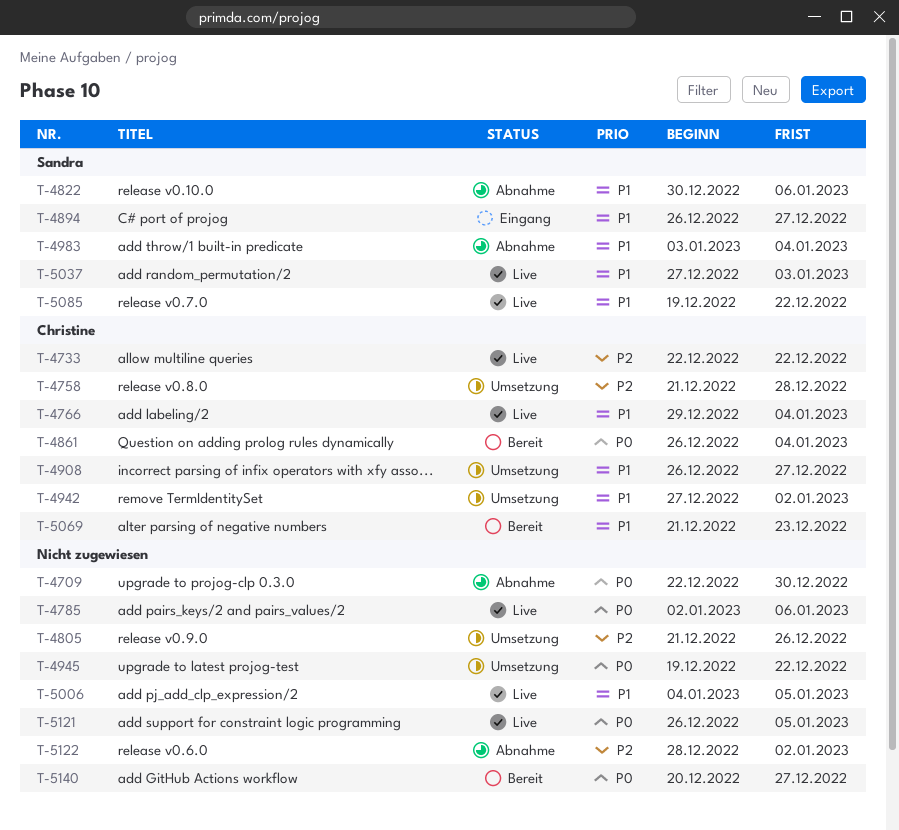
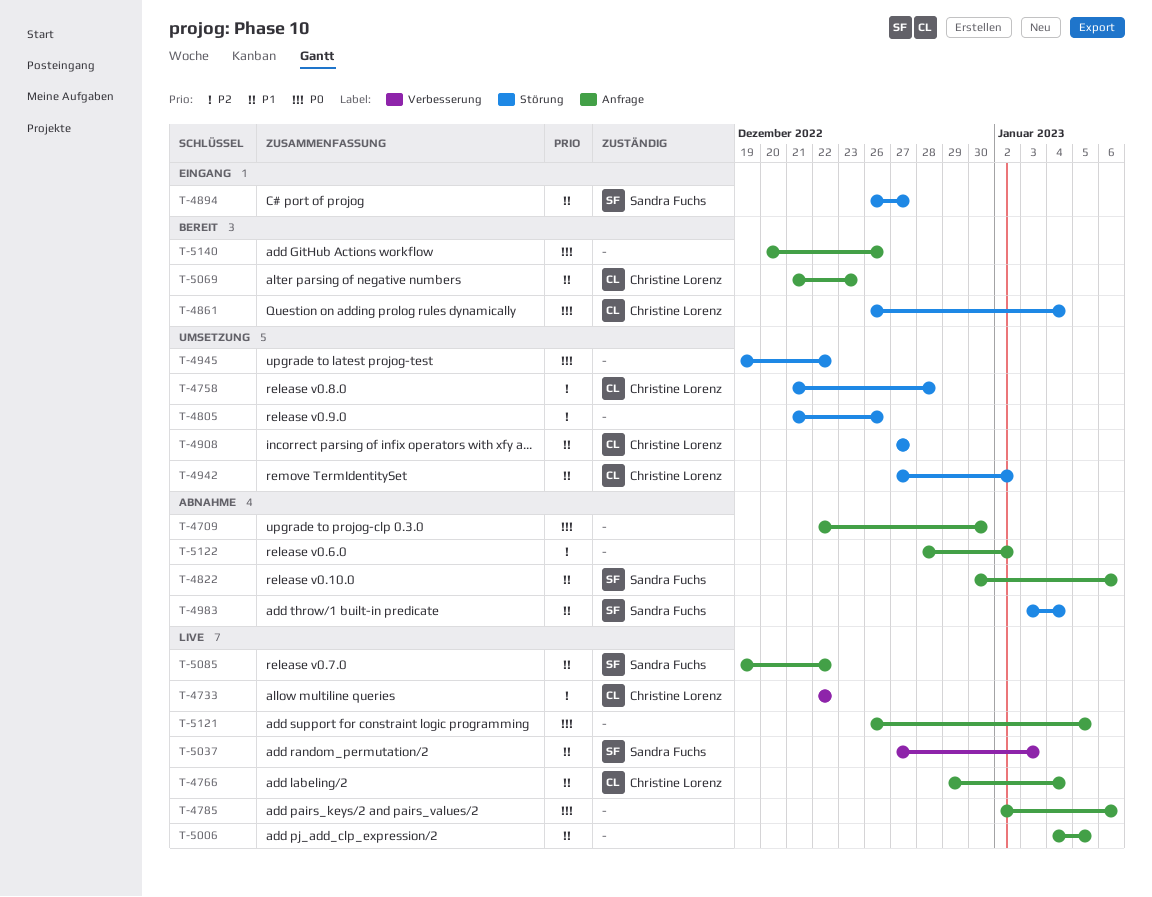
T-4908, start: Dec 26 -> Dec 27
T-5140, due: Dec 27 -> Dec 26

